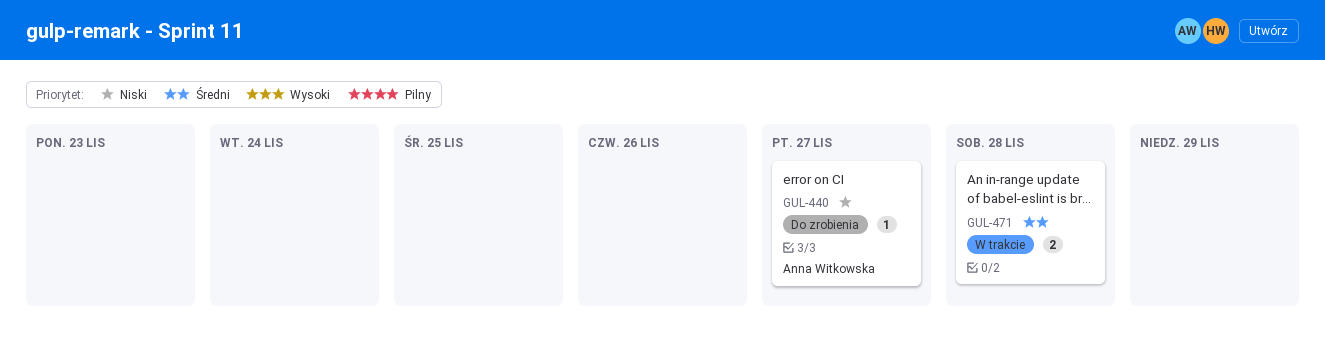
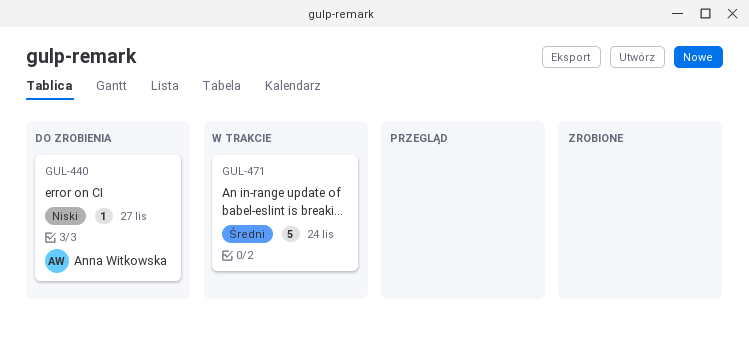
GUL-471, estimate: 2 -> 5
GUL-471, due: Nov 28 -> Nov 24

